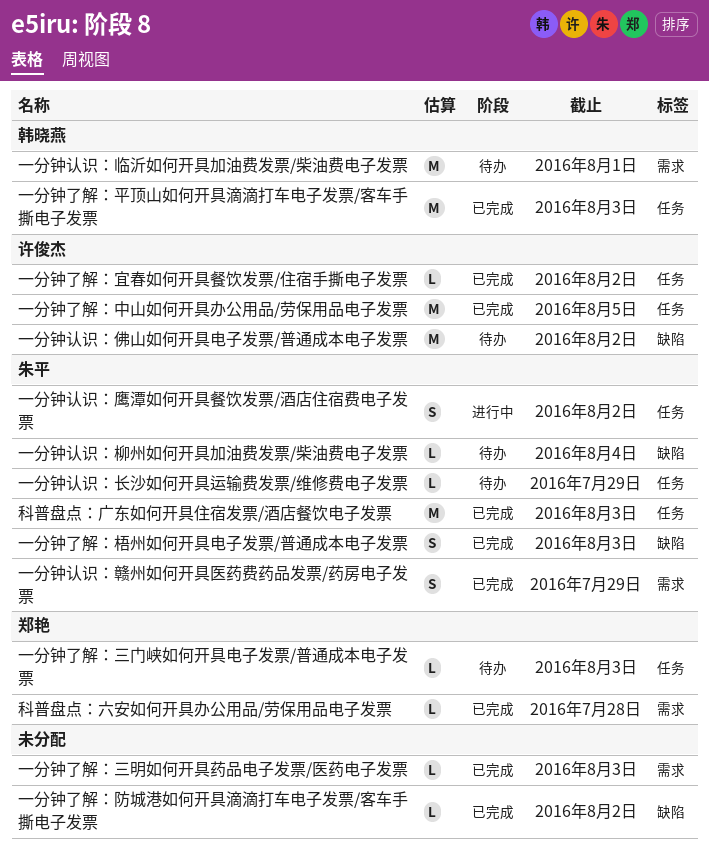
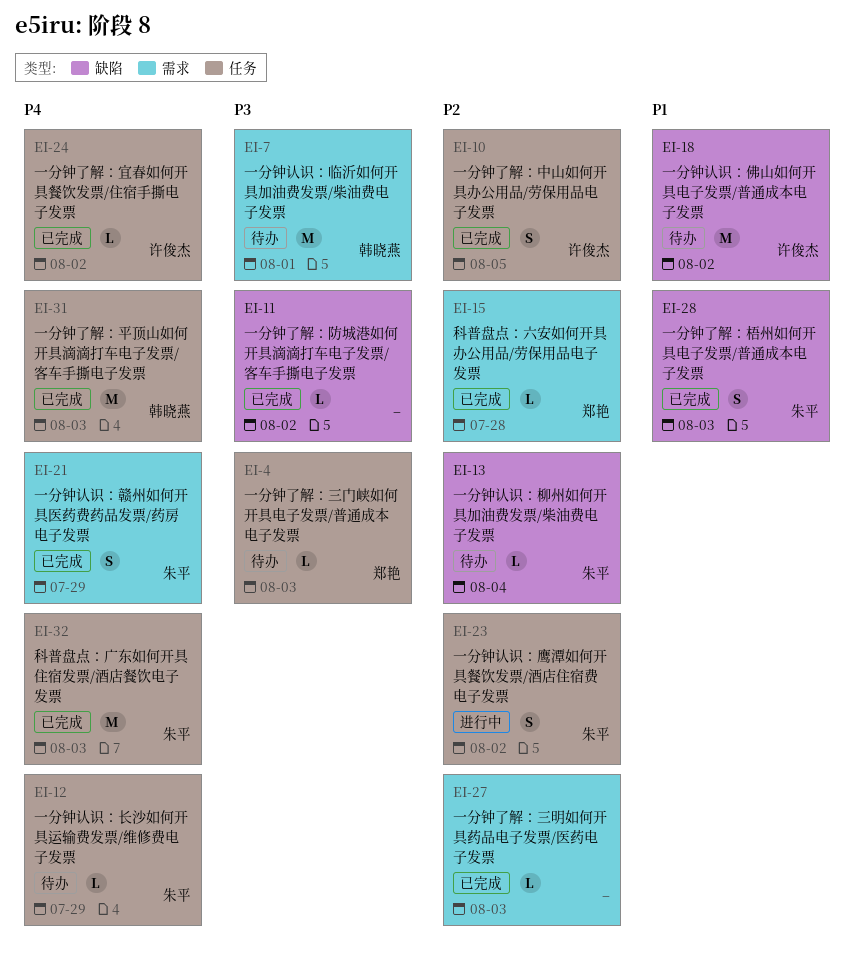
一分钟了解：中山如何开具办公用品/劳保用品电子发票, estimate: M -> S

